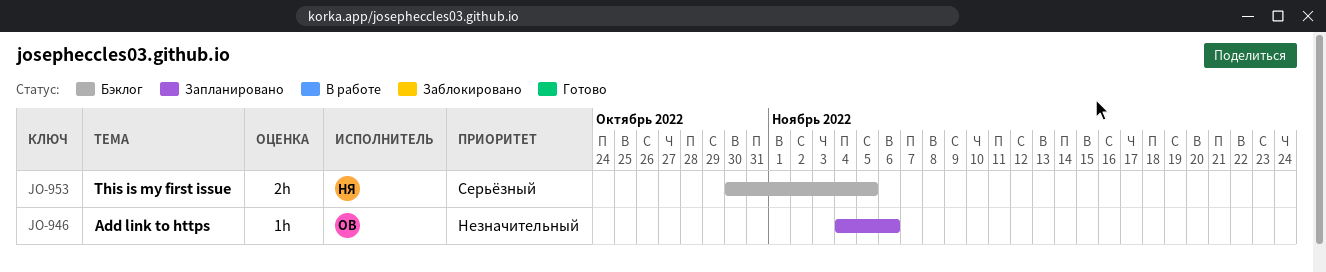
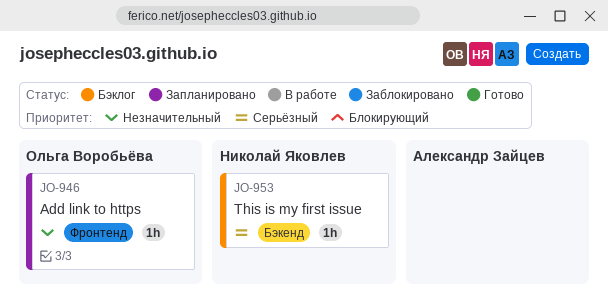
JO-953, estimate: 2h -> 1h

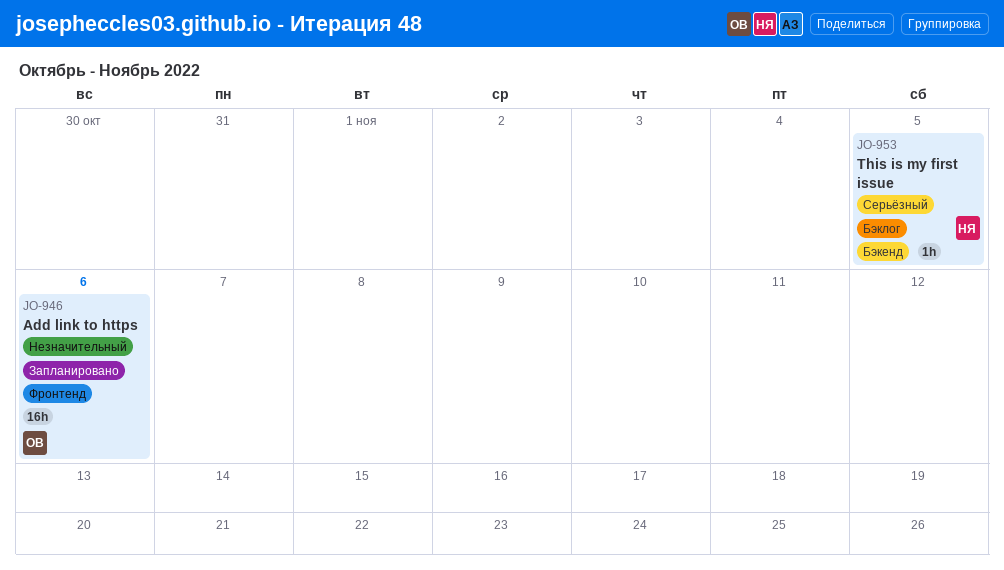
JO-946, estimate: 1h -> 16h

